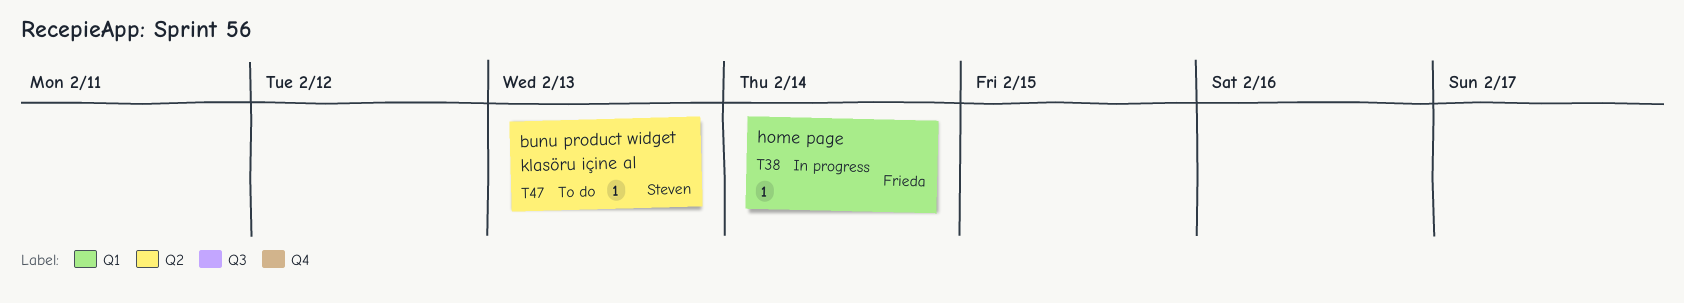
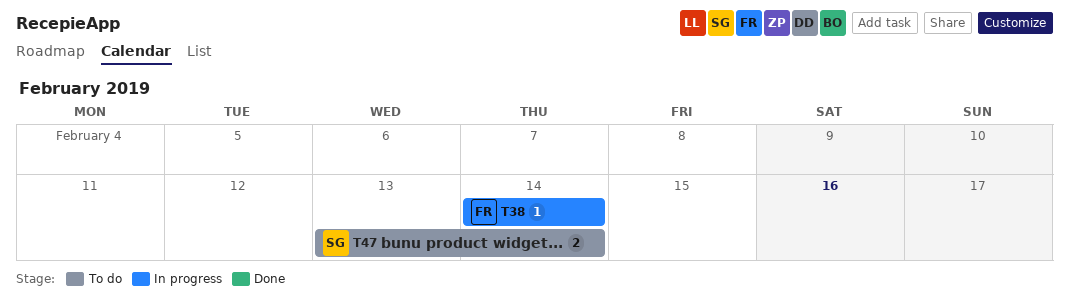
T47, estimate: 1 -> 2
T47, due: Feb 13 -> Feb 14

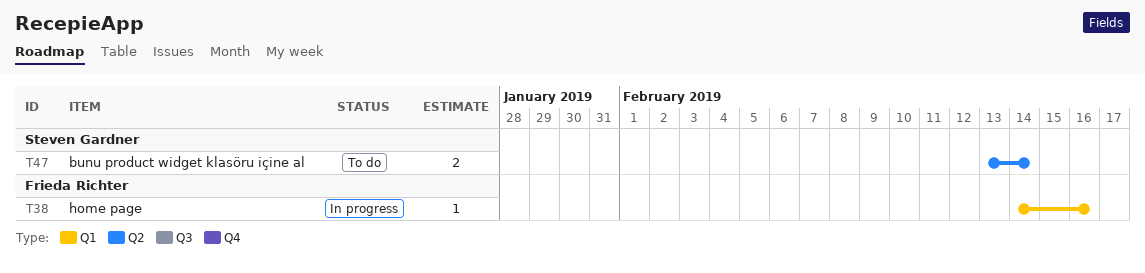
T38, due: Feb 14 -> Feb 16

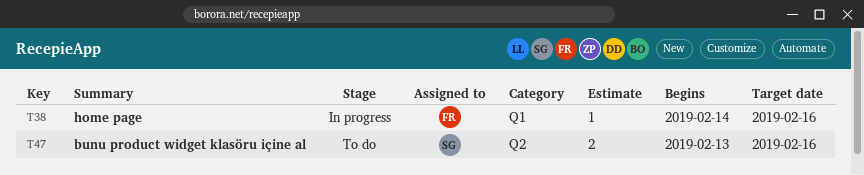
T47, due: Feb 14 -> Feb 16

